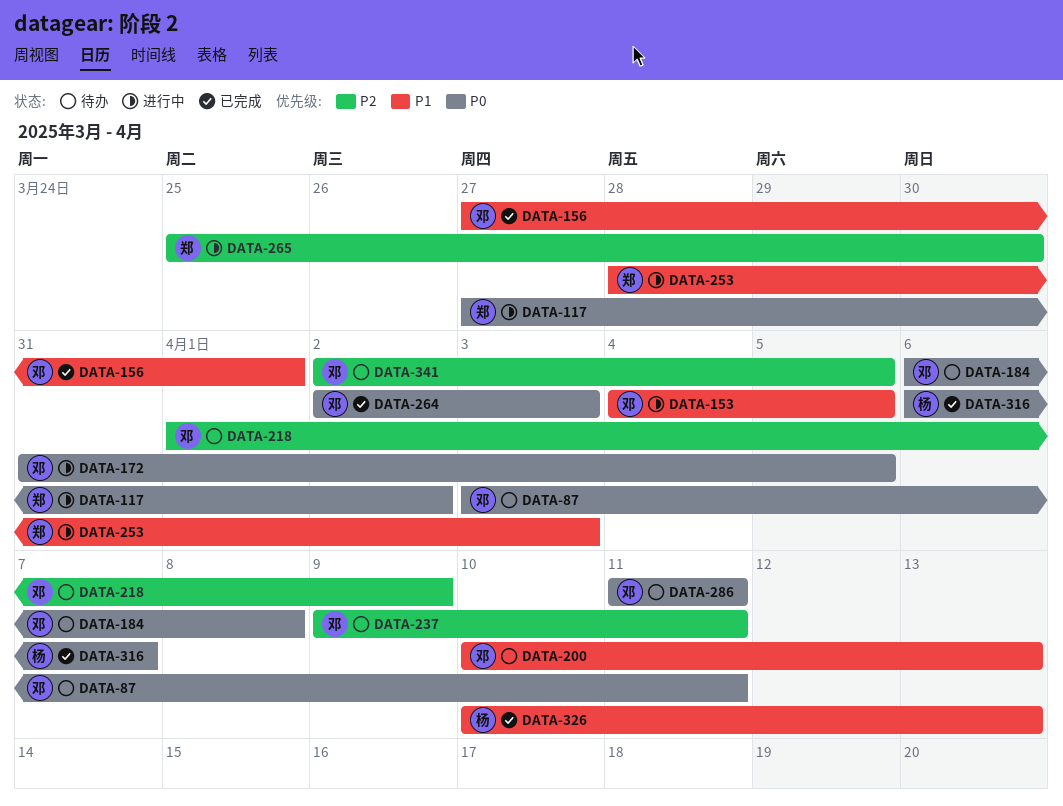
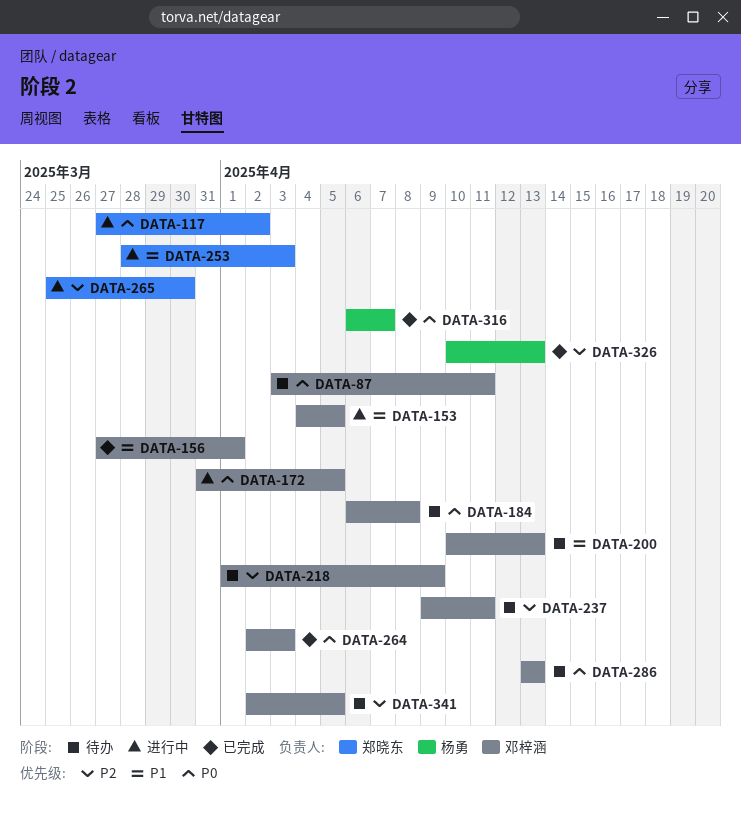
DATA-286, start: Apr 11 -> Apr 13
DATA-286, due: Apr 11 -> Apr 13
DATA-326, priority: P1 -> P2

